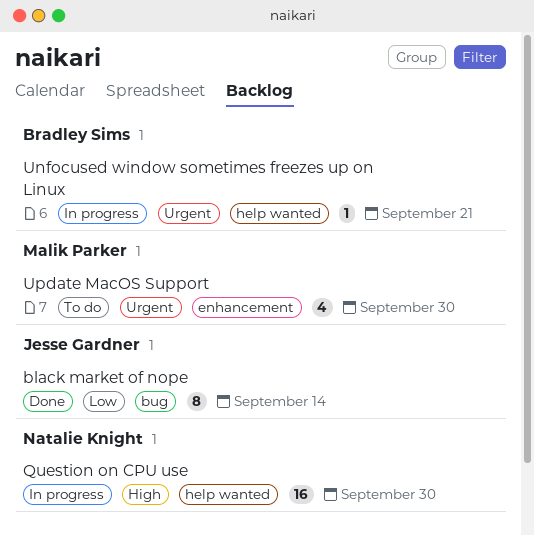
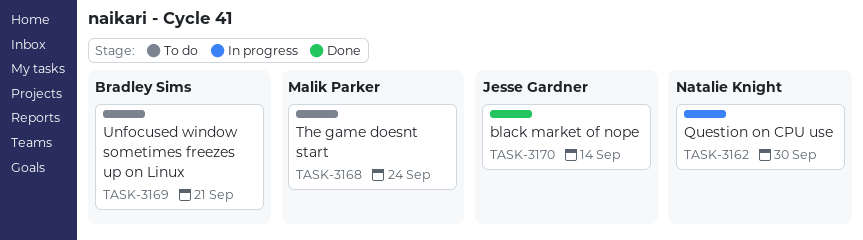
The game doesnt start: none -> present
Unfocused window sometimes freezes up on Linux, status: In progress -> To do
Update MacOS Support: present -> none

